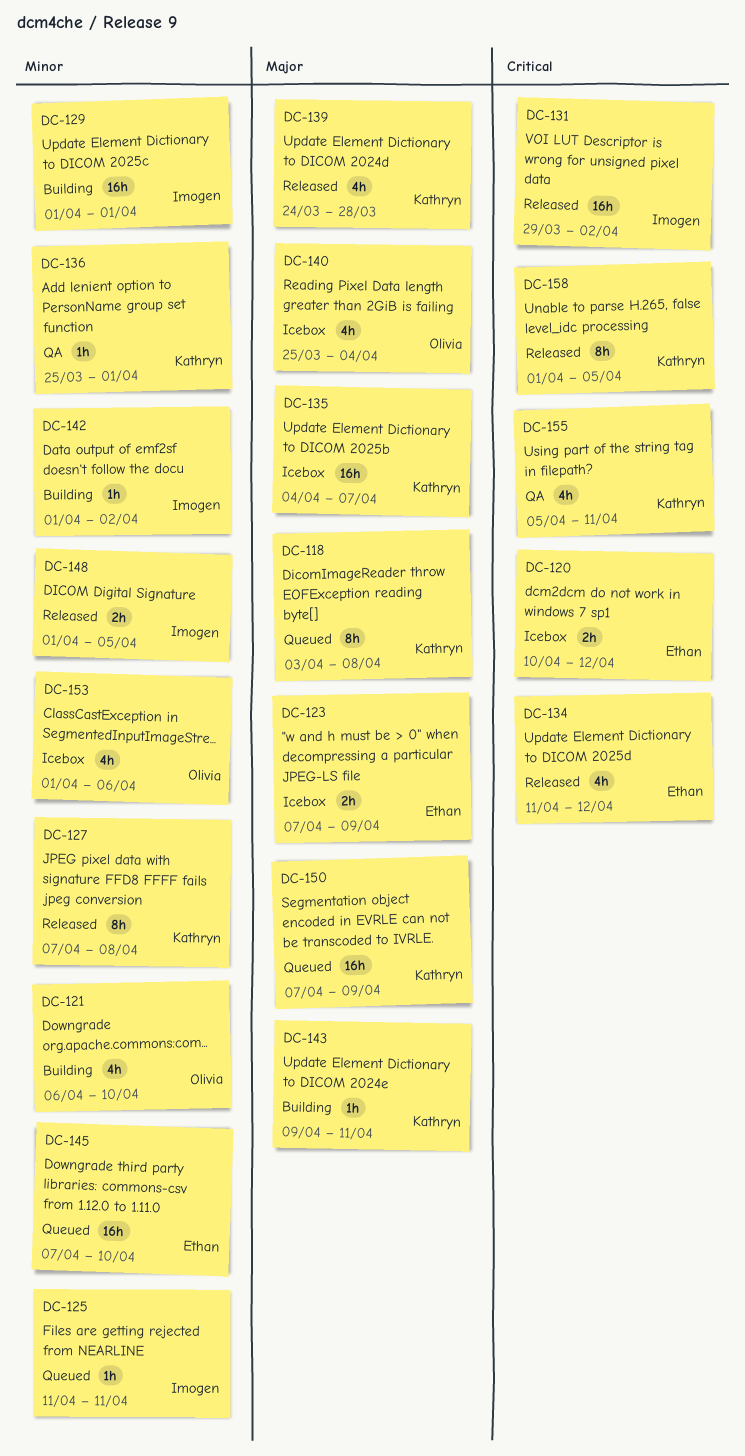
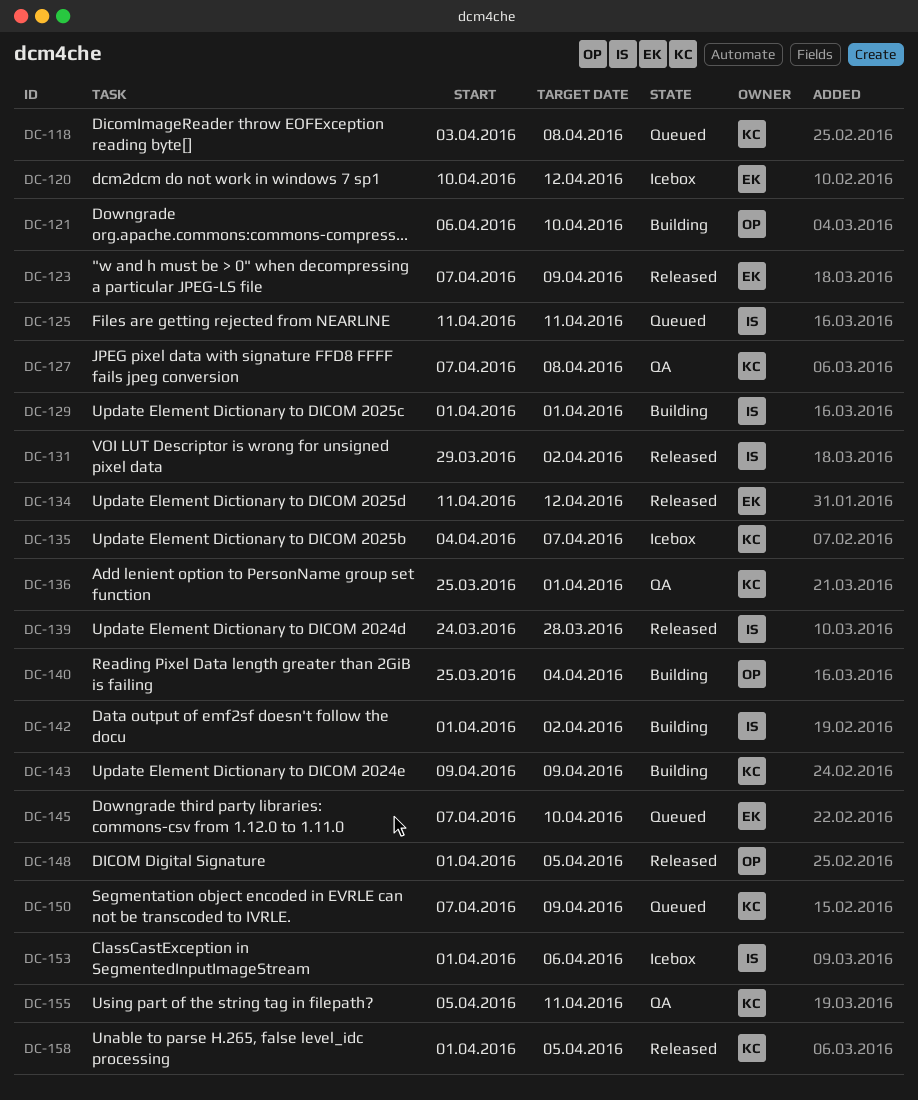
DC-123, status: Icebox -> Released
DC-127, status: Released -> QA
DC-139, owner: Kathryn -> Imogen
DC-140, status: Icebox -> Building
DC-143, due: Apr 11 -> Apr 9
DC-148, owner: Imogen -> Olivia
DC-153, owner: Olivia -> Imogen

